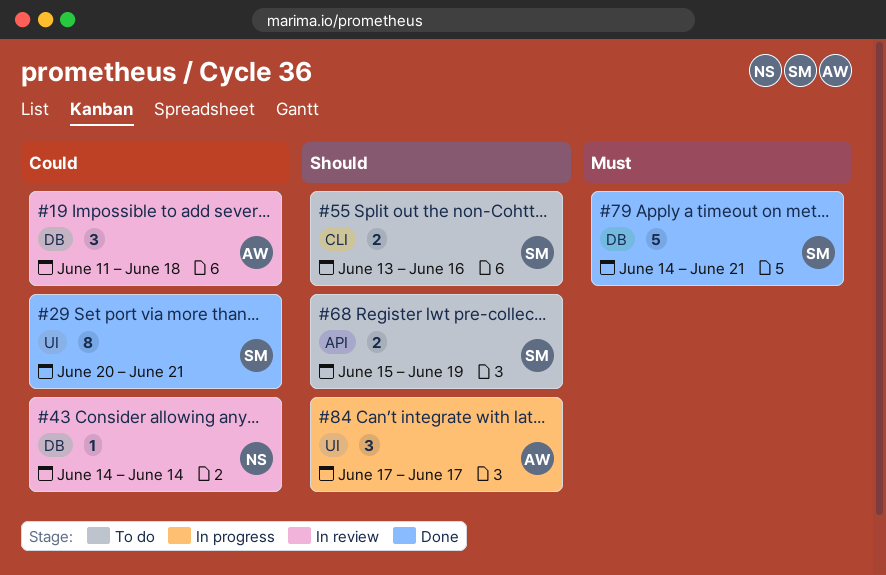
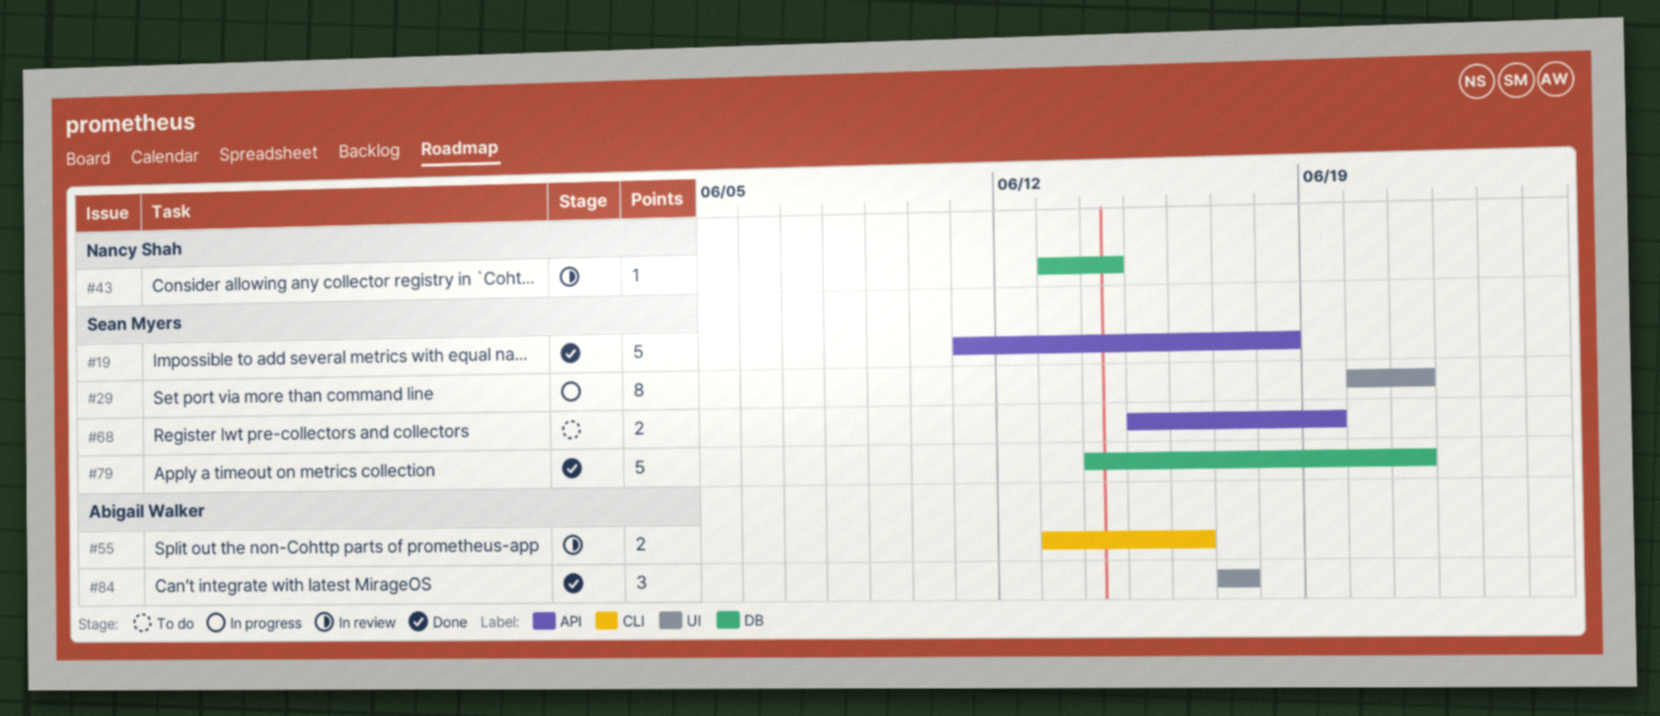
#19, status: In review -> Done
#19, owner: Abigail Walker -> Sean Myers
#19, label: DB -> API
#19, estimate: 3 -> 5
#29, status: Done -> In progress
#43, start: Jun 14 -> Jun 13
#55, status: To do -> In review
#55, owner: Sean Myers -> Abigail Walker
#84, status: In progress -> Done

